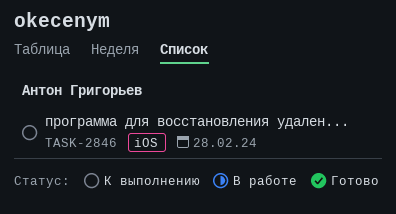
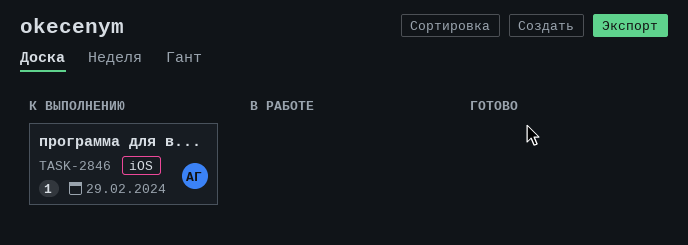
TASK-2846, due: Feb 28 -> Feb 29

